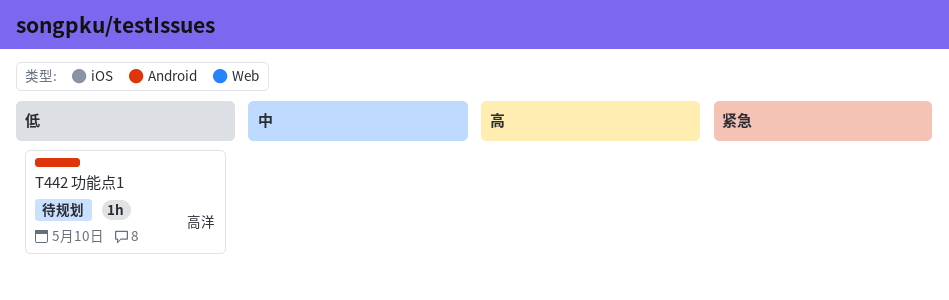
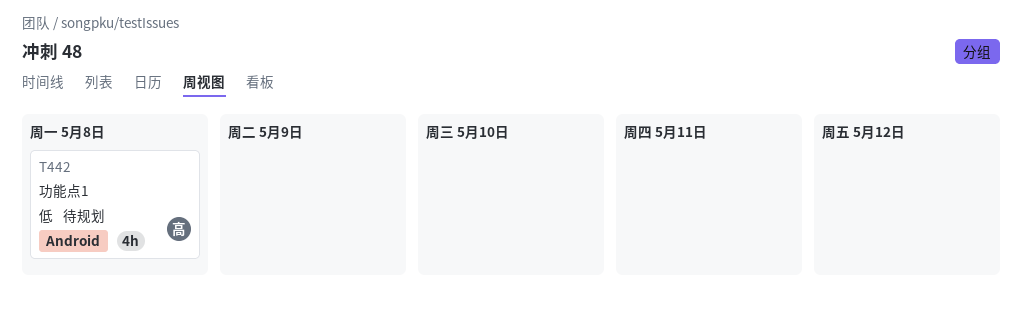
T442, estimate: 1h -> 4h
T442, due: May 10 -> May 8

